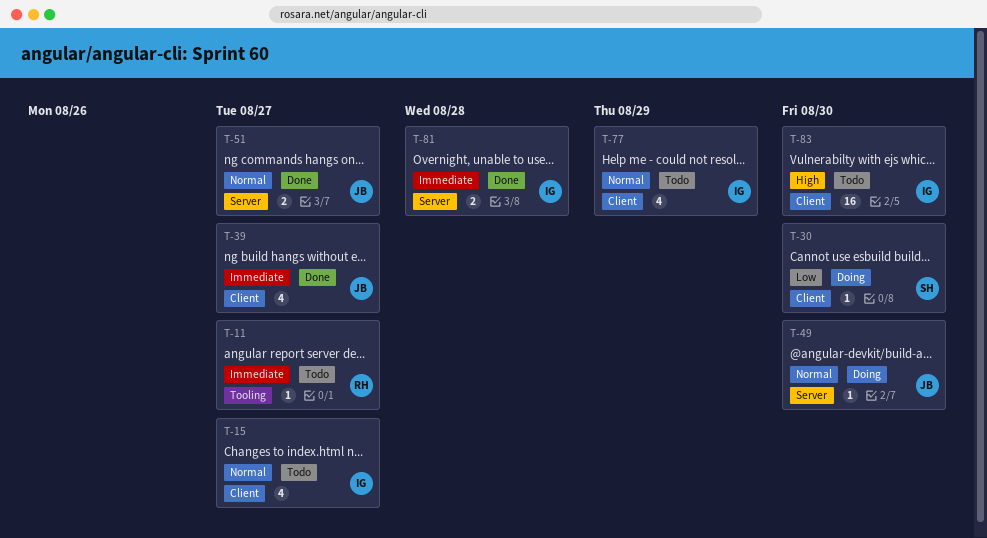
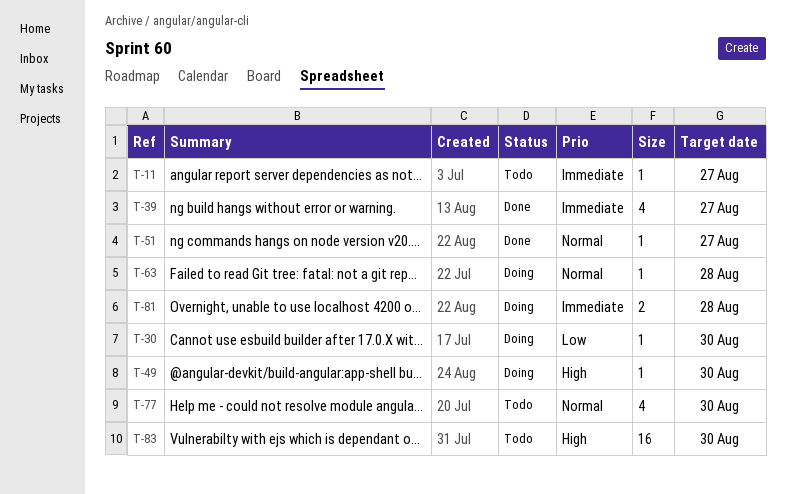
T-15: present -> none
T-49, priority: Normal -> High
T-51, estimate: 2 -> 1
T-63: none -> present
T-77, due: Aug 29 -> Aug 30
T-81, status: Done -> Doing

